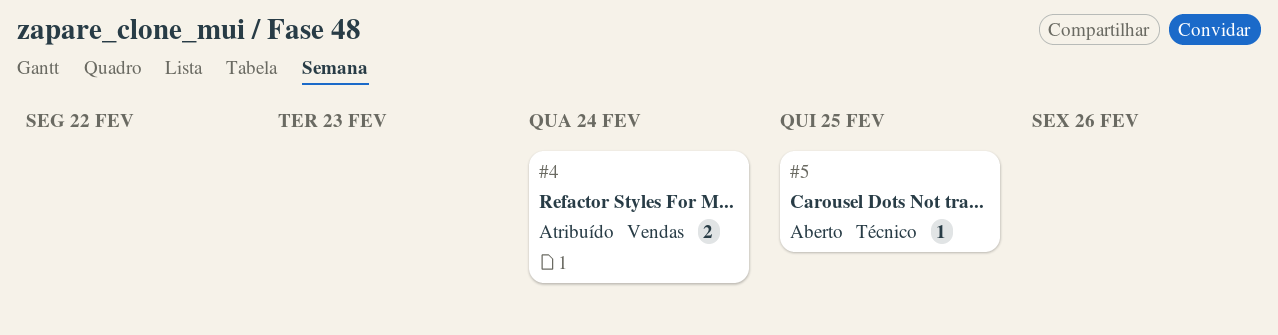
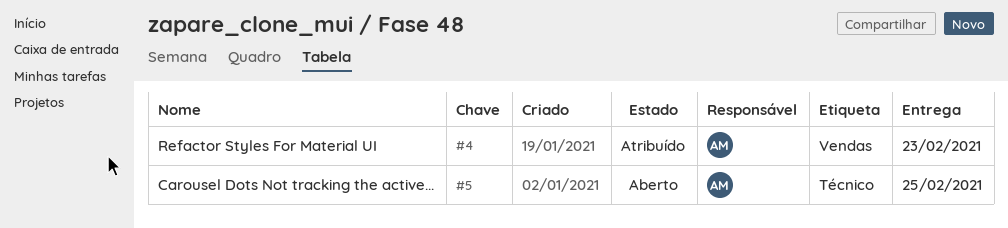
#4, due: Feb 24 -> Feb 23

